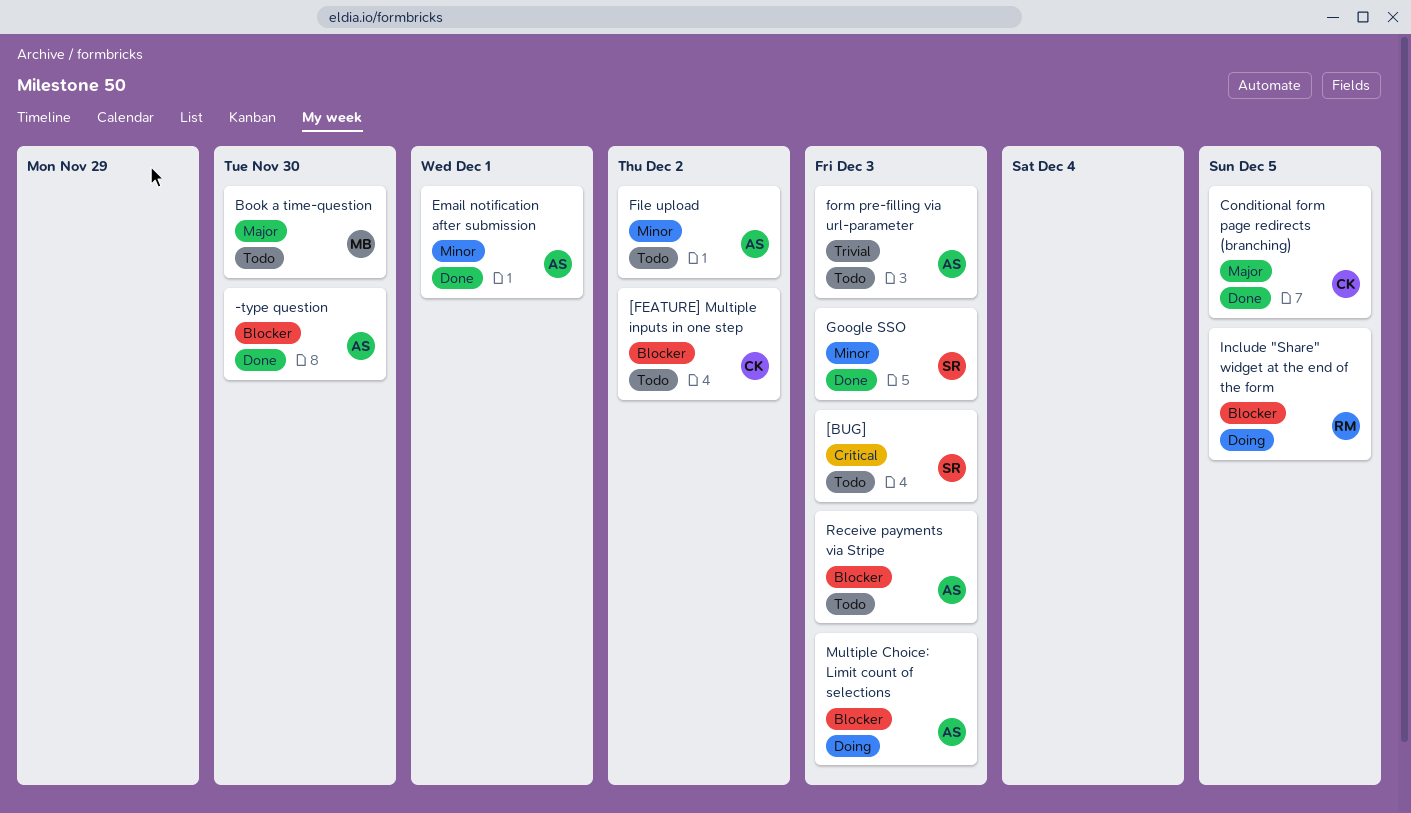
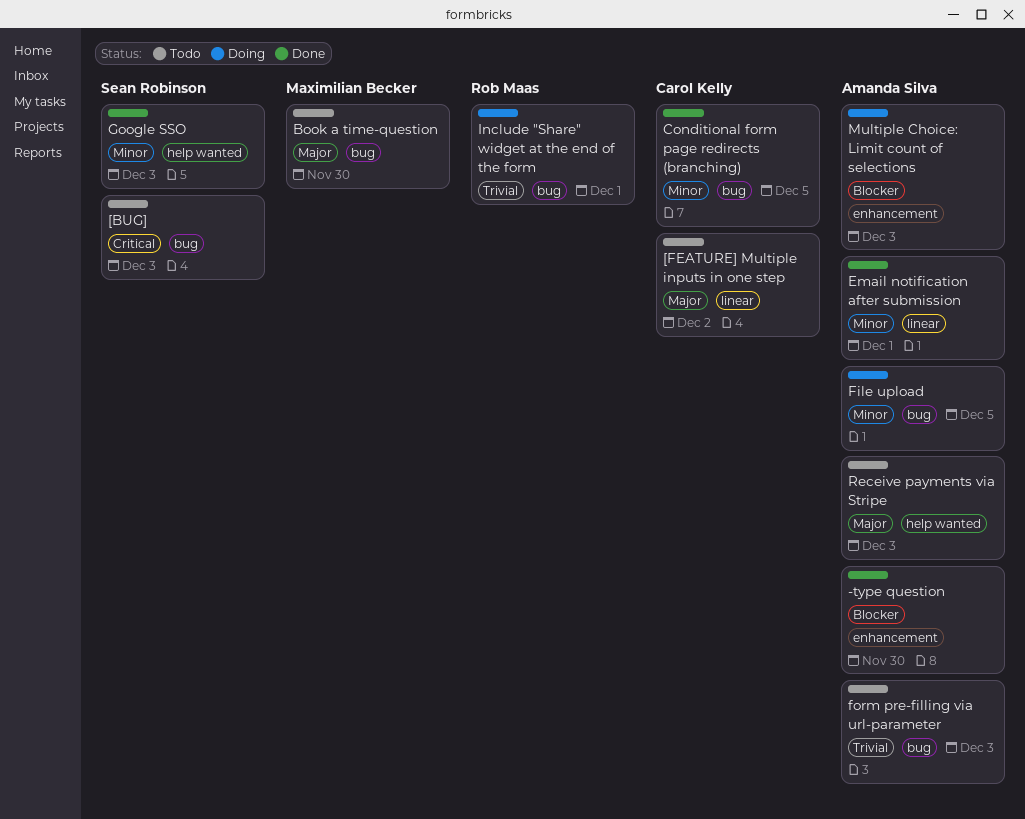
[FEATURE] Multiple inputs in one step, priority: Blocker -> Major
Conditional form page redirects (branching), priority: Major -> Minor
File upload, status: Todo -> Doing
File upload, due: Dec 2 -> Dec 5
Include "Share" widget at the end of the form, priority: Blocker -> Trivial
Include "Share" widget at the end of the form, due: Dec 5 -> Dec 1
Receive payments via Stripe, priority: Blocker -> Major

